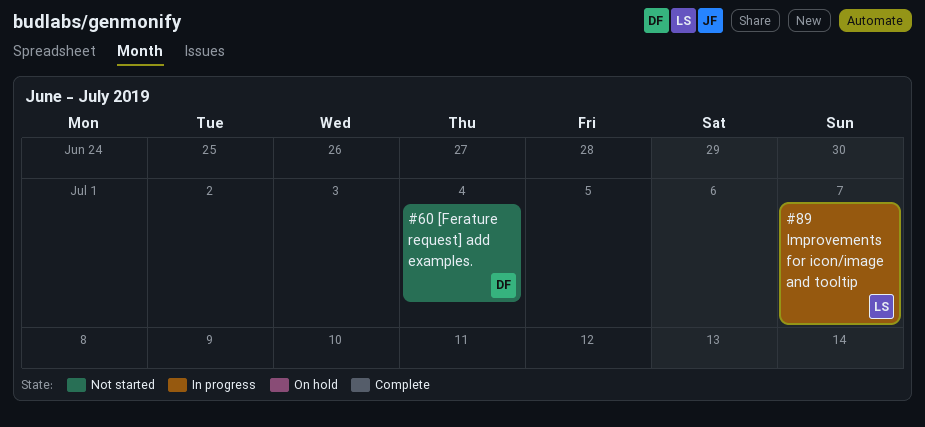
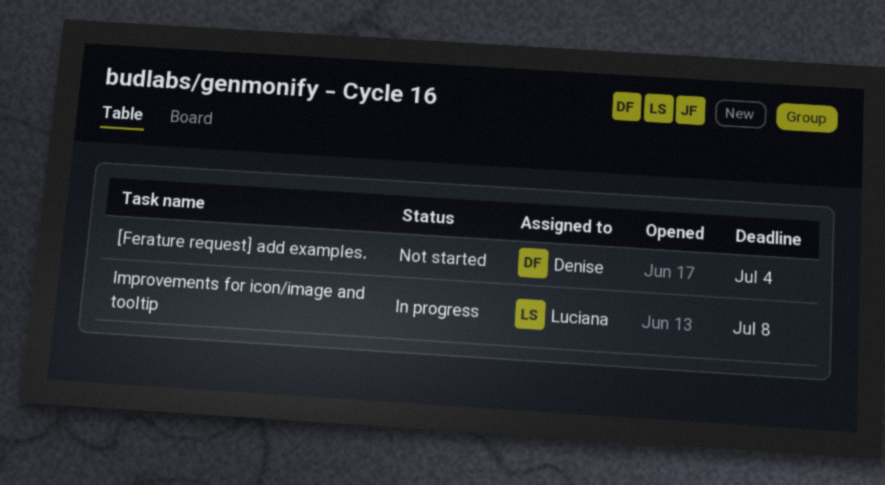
Improvements for icon/image and tooltip, due: Jul 7 -> Jul 8

